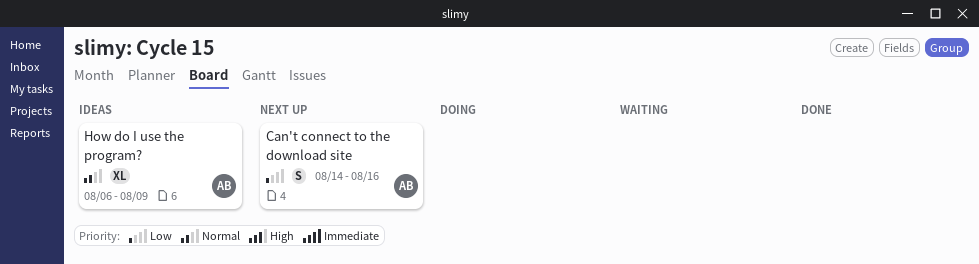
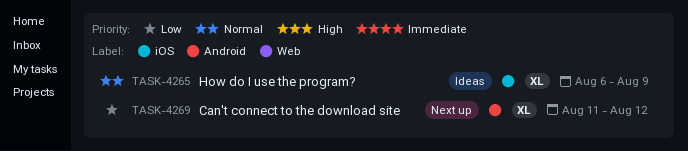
Can't connect to the download site, estimate: S -> XL
Can't connect to the download site, start: Aug 14 -> Aug 11
Can't connect to the download site, due: Aug 16 -> Aug 12

